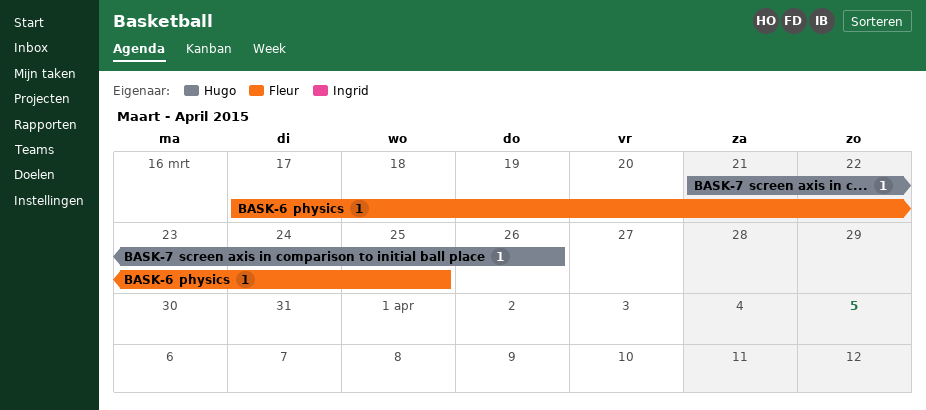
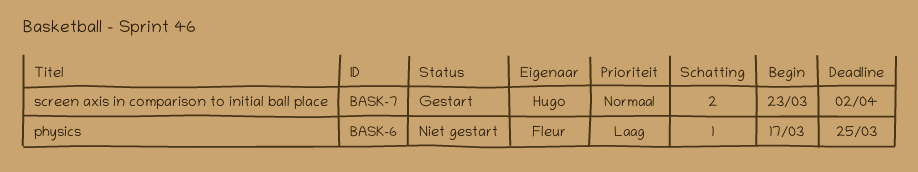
BASK-7, estimate: 1 -> 2
BASK-7, start: Mar 21 -> Mar 23
BASK-7, due: Mar 26 -> Apr 2

